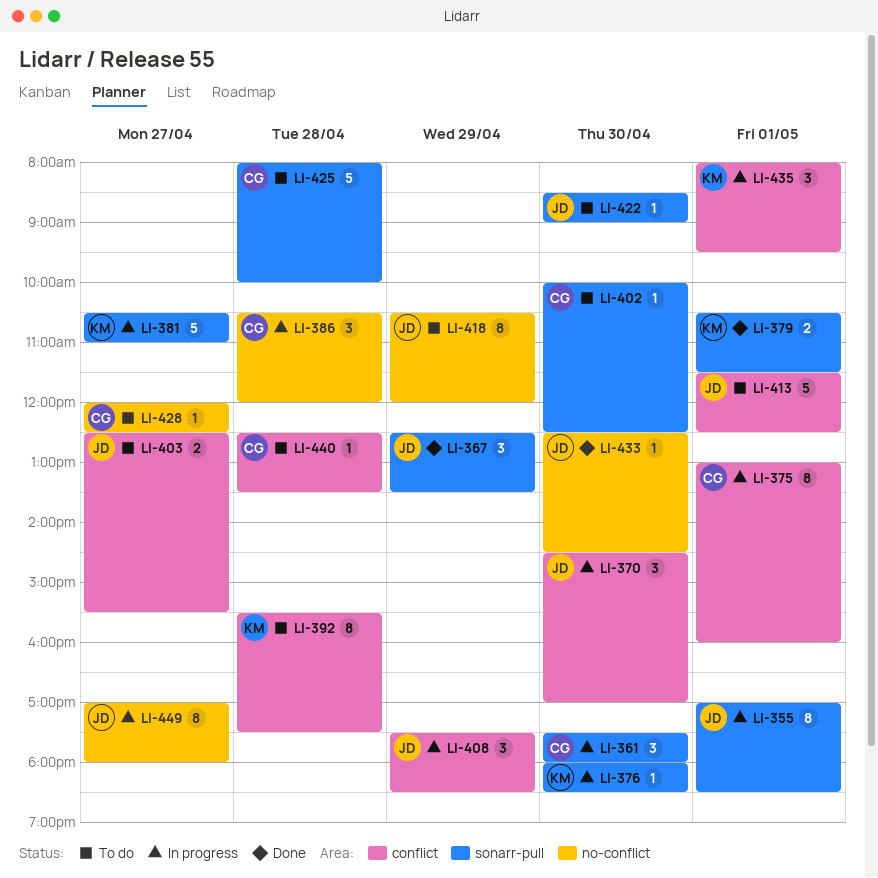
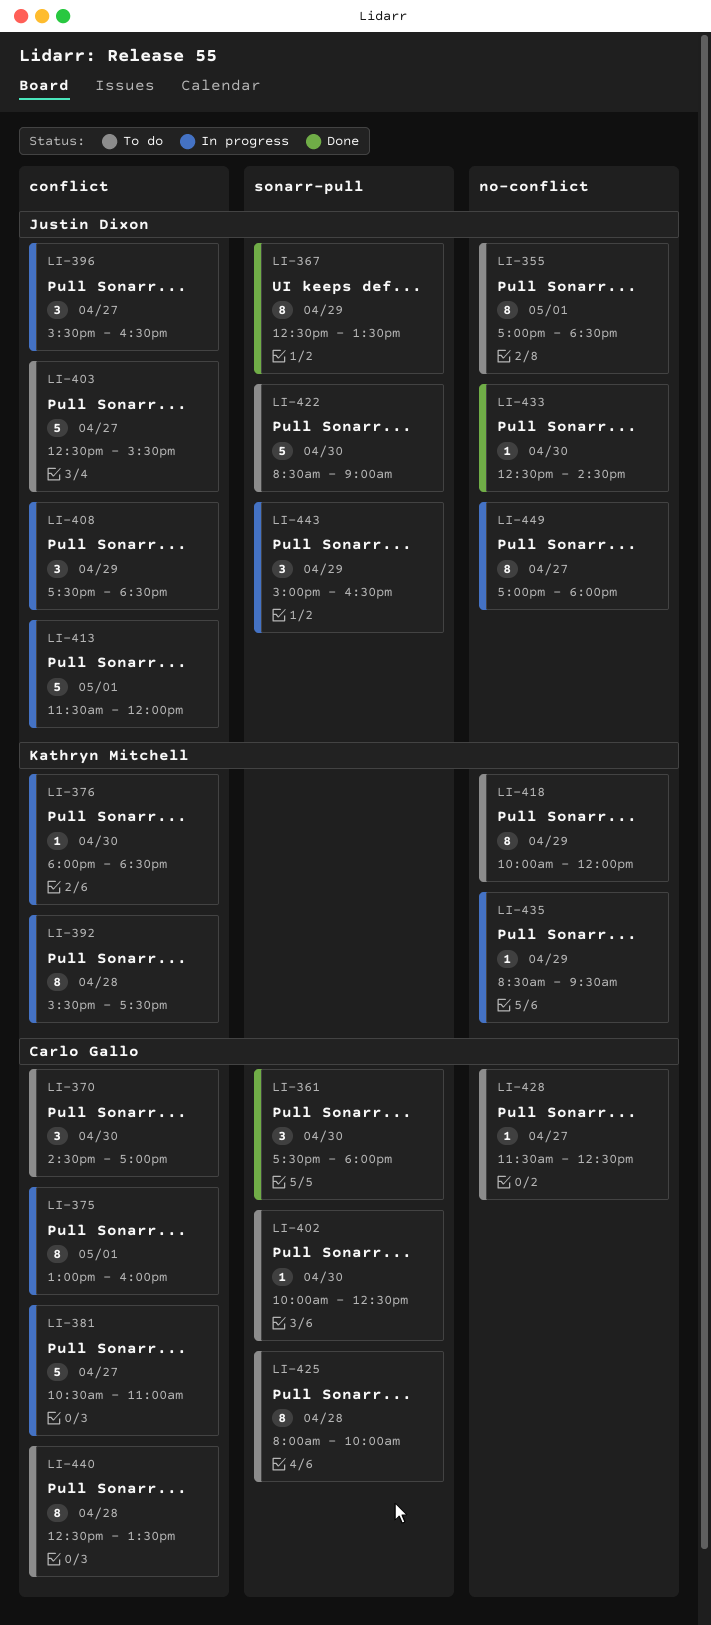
LI-355, status: In progress -> To do
LI-355, label: sonarr-pull -> no-conflict
LI-361, status: In progress -> Done
LI-367, estimate: 3 -> 8
LI-370, status: In progress -> To do
LI-370, owner: Justin Dixon -> Carlo Gallo
LI-376, label: sonarr-pull -> conflict
LI-379: present -> none
LI-381, owner: Kathryn Mitchell -> Carlo Gallo
LI-381, label: sonarr-pull -> conflict
LI-386: present -> none
LI-392, status: To do -> In progress
LI-396: none -> present
LI-403, estimate: 2 -> 5
LI-413, status: To do -> In progress
LI-413, ends: 12:30 -> 12:00
LI-418, owner: Justin Dixon -> Kathryn Mitchell
LI-418, begins: 10:30 -> 10:00
LI-422, estimate: 1 -> 5
LI-425, estimate: 5 -> 8
LI-428, begins: 12:00 -> 11:30
LI-435, label: conflict -> no-conflict
LI-435, estimate: 3 -> 1
LI-435, day: May 1 -> Apr 29
LI-435, begins: 08:00 -> 08:30
LI-440, estimate: 1 -> 8
LI-443: none -> present

